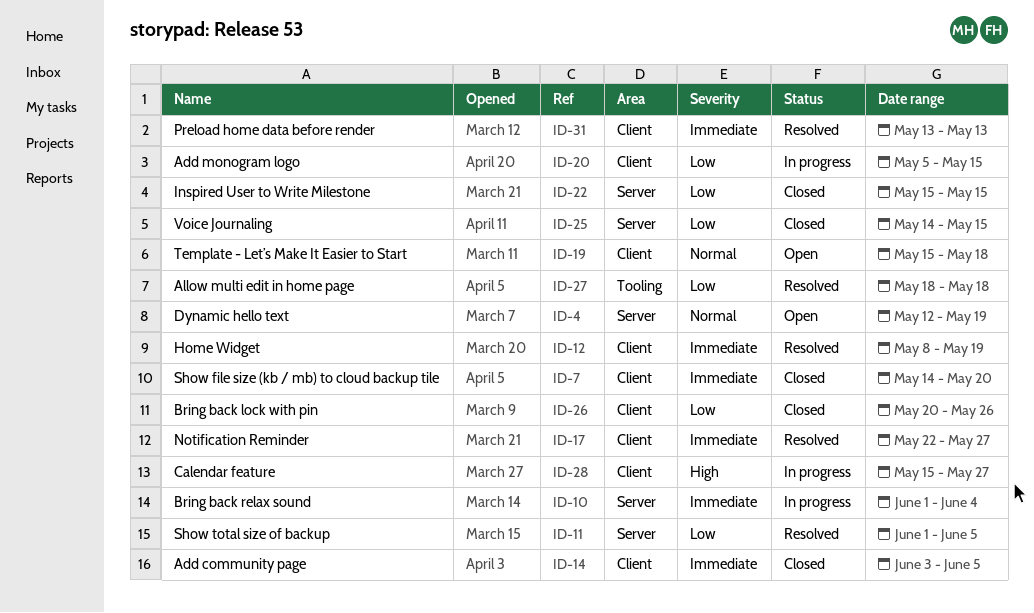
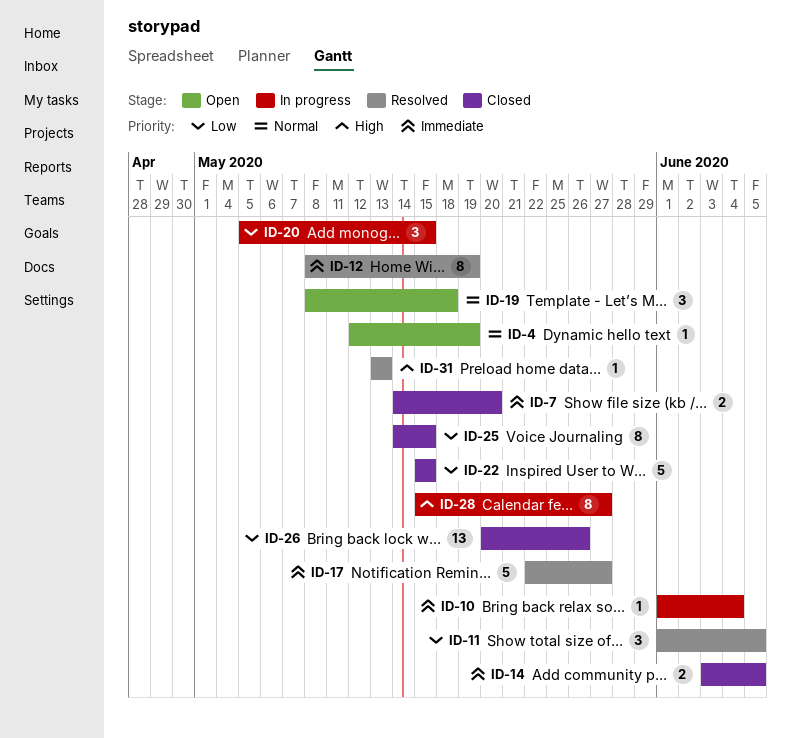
ID-19, start: May 15 -> May 8
ID-27: present -> none
ID-31, priority: Immediate -> High

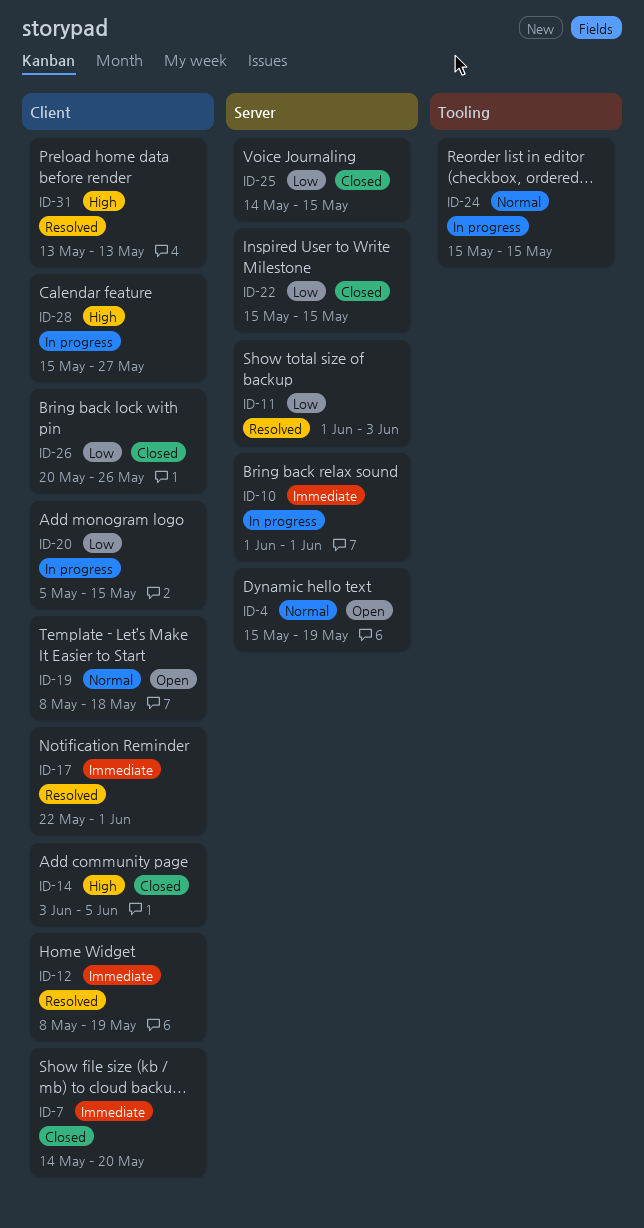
ID-4, start: May 12 -> May 15
ID-10, due: Jun 4 -> Jun 1
ID-11, due: Jun 5 -> Jun 3
ID-14, priority: Immediate -> High
ID-17, due: May 27 -> Jun 1
ID-24: none -> present

